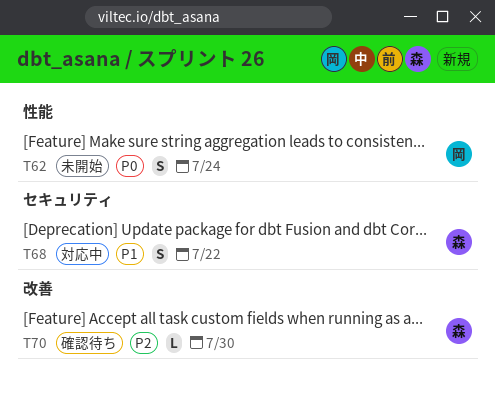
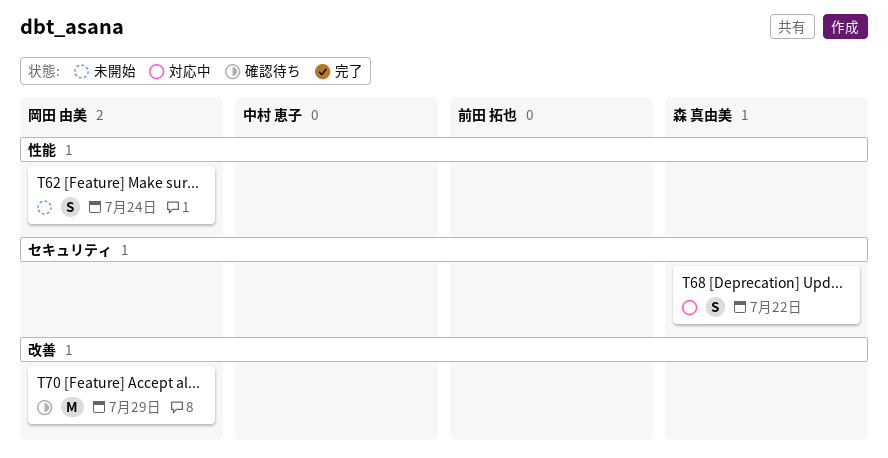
T70, owner: 森 真由美 -> 岡田 由美
T70, estimate: L -> M
T70, due: Jul 30 -> Jul 29

